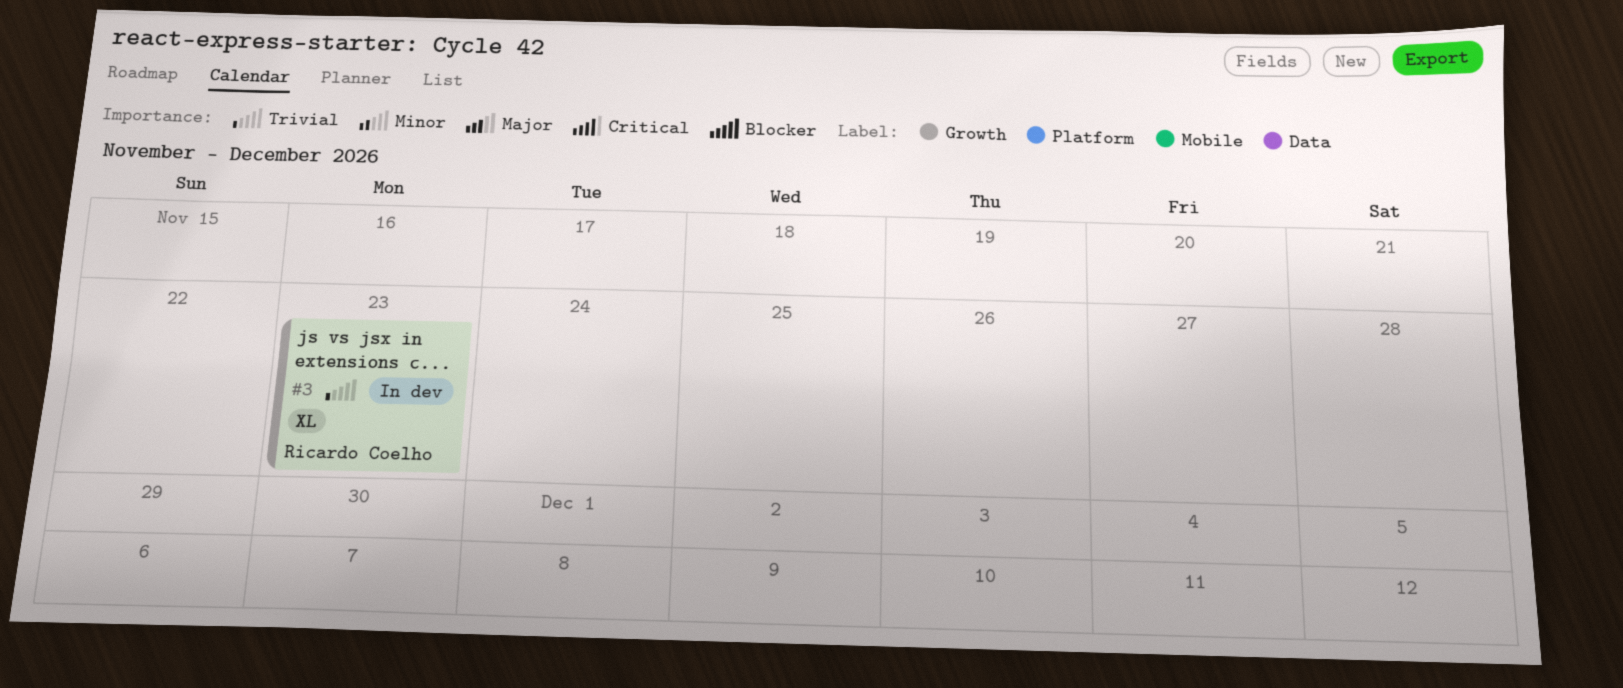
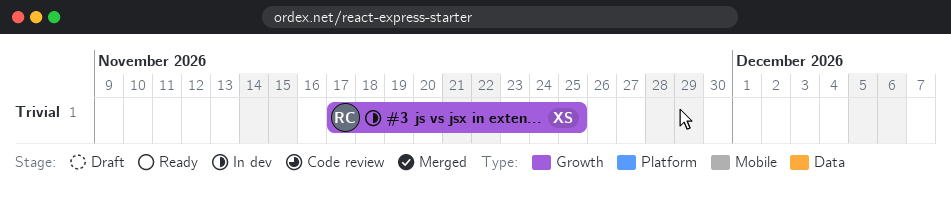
#3, estimate: XL -> XS
#3, due: Nov 23 -> Nov 25

